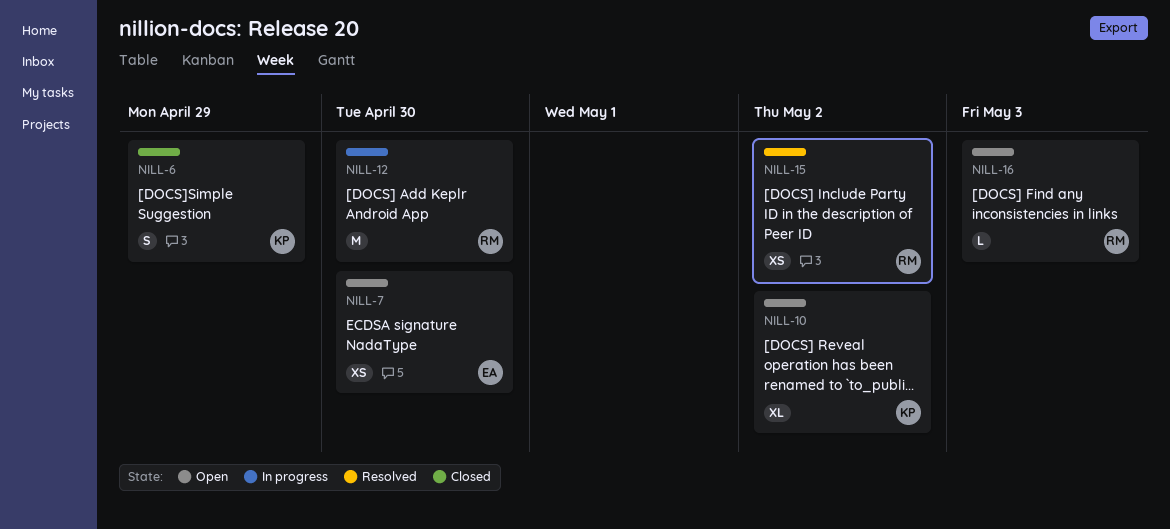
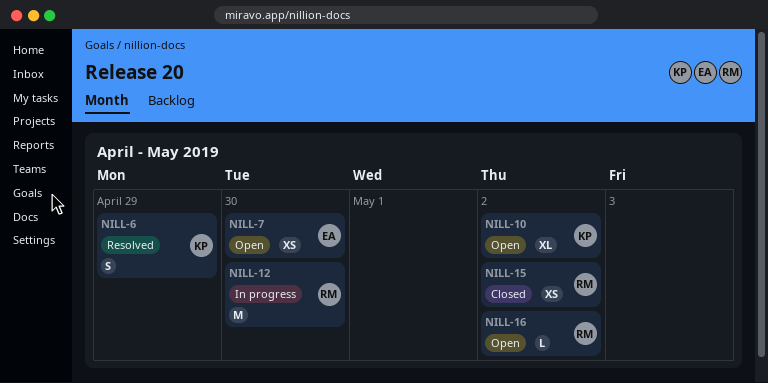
NILL-6, status: Closed -> Resolved
NILL-15, status: Resolved -> Closed
NILL-16, due: May 3 -> May 2

